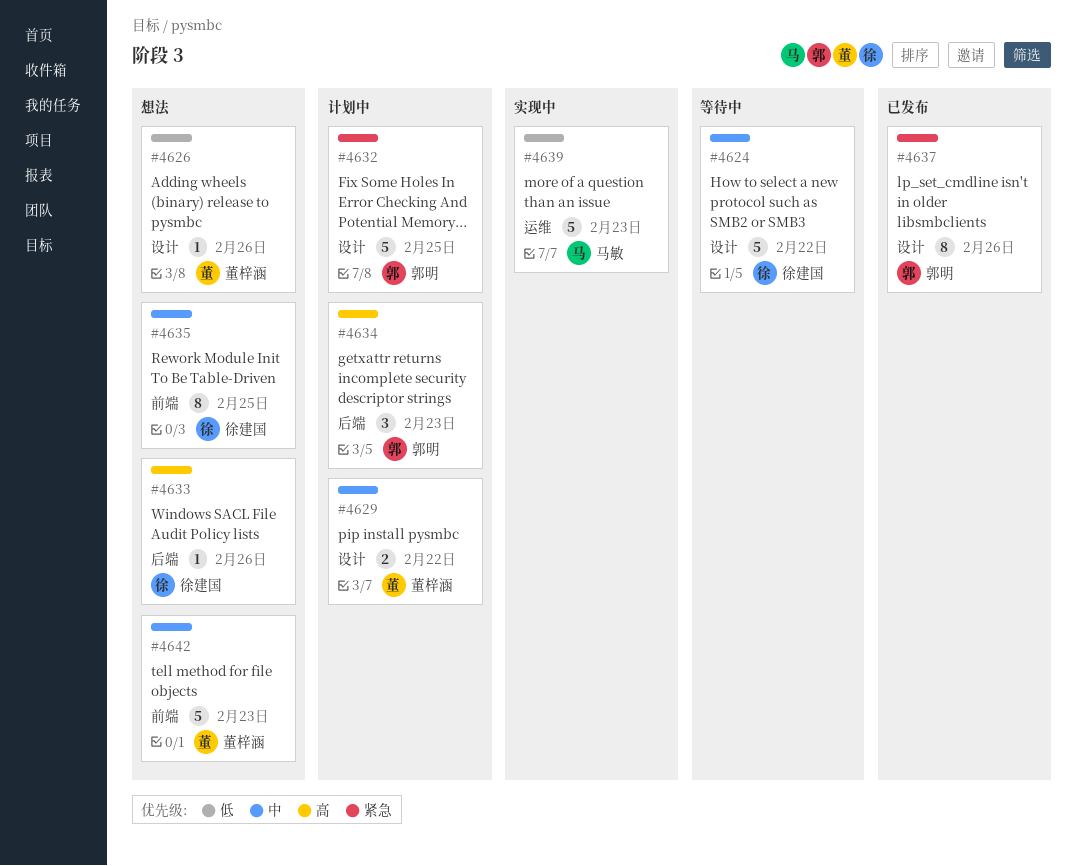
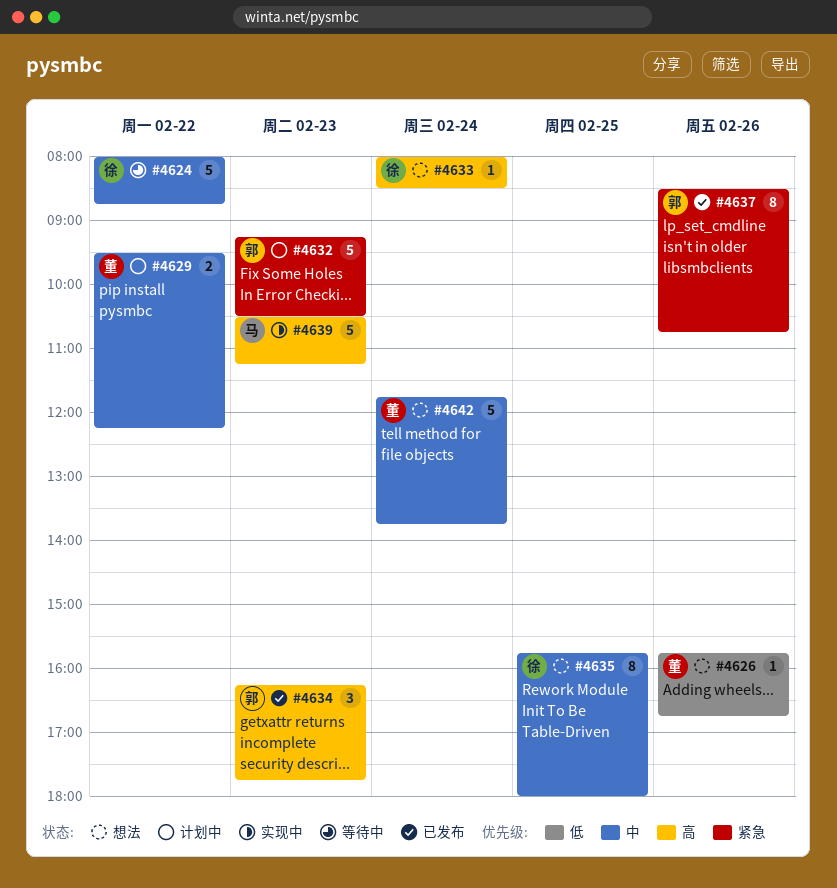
#4632, day: Feb 25 -> Feb 23
#4633, day: Feb 26 -> Feb 24
#4634, status: 计划中 -> 已发布
#4639, priority: 低 -> 高
#4642, day: Feb 23 -> Feb 24

